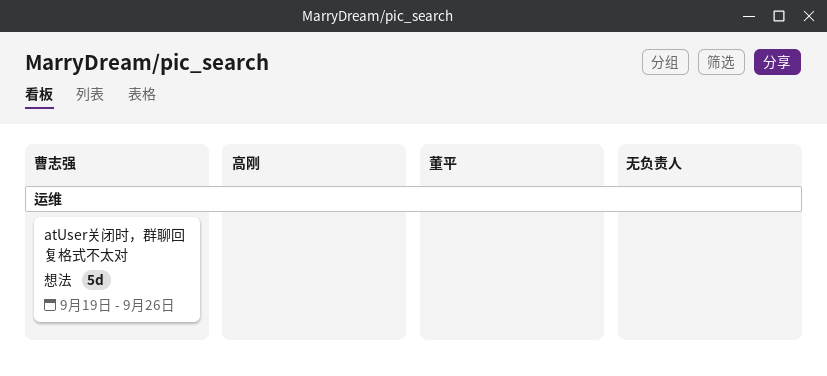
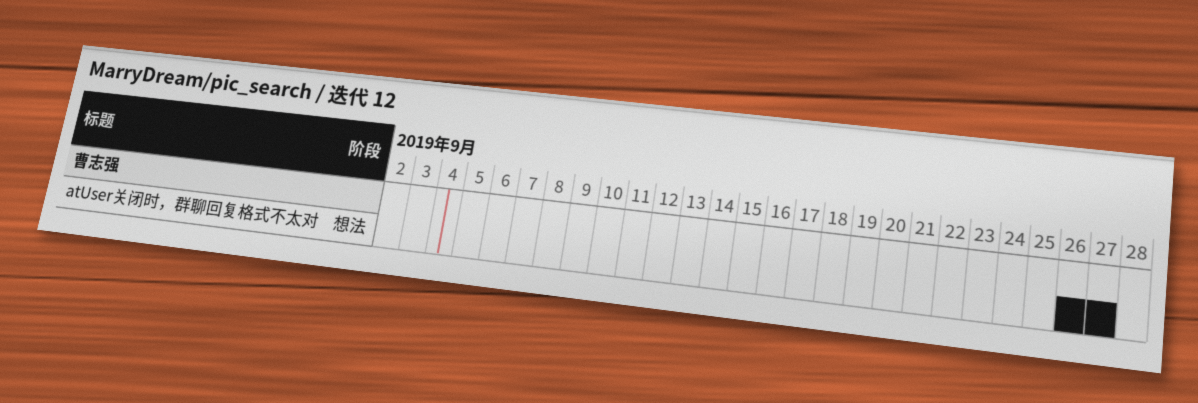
atUser关闭时，群聊回复格式不太对, start: Sep 19 -> Sep 26
atUser关闭时，群聊回复格式不太对, due: Sep 26 -> Sep 27

